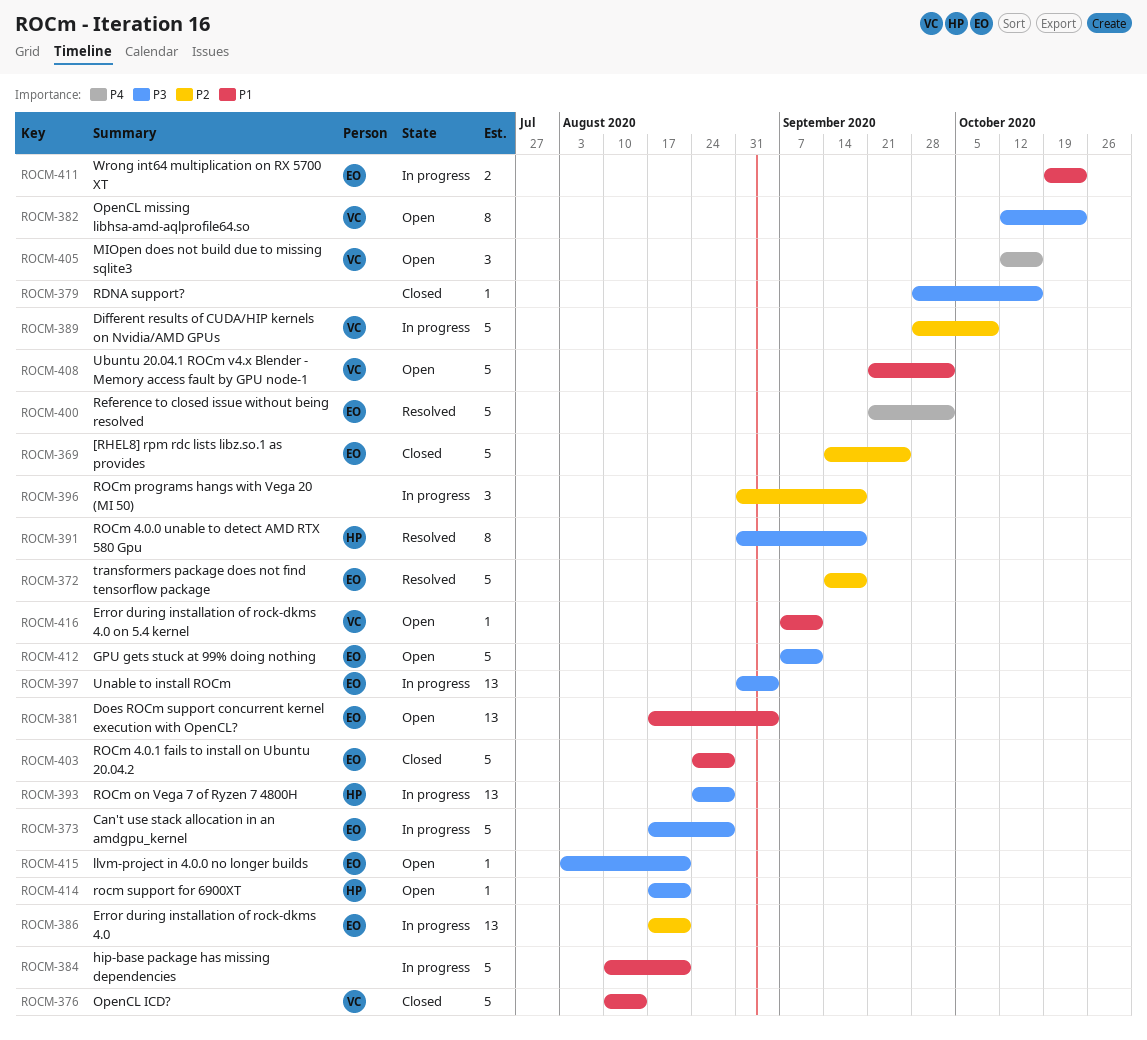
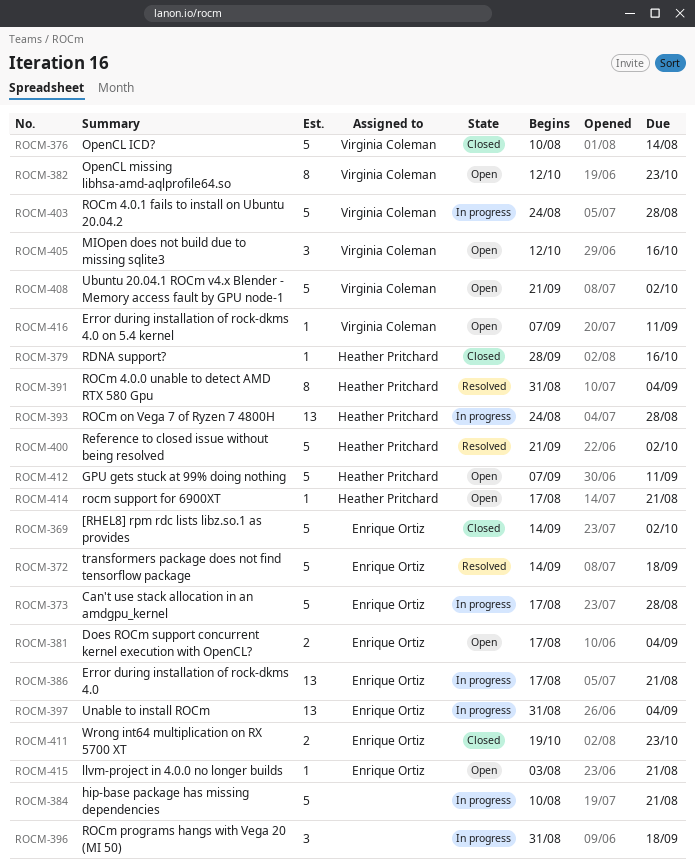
ROCM-369, due: Sep 25 -> Oct 2
ROCM-379, owner: none -> Heather Pritchard
ROCM-381, estimate: 13 -> 2
ROCM-389: present -> none
ROCM-391, due: Sep 18 -> Sep 4
ROCM-400, owner: Enrique Ortiz -> Heather Pritchard
ROCM-403, status: Closed -> In progress
ROCM-403, owner: Enrique Ortiz -> Virginia Coleman
ROCM-411, status: In progress -> Closed
ROCM-412, owner: Enrique Ortiz -> Heather Pritchard

